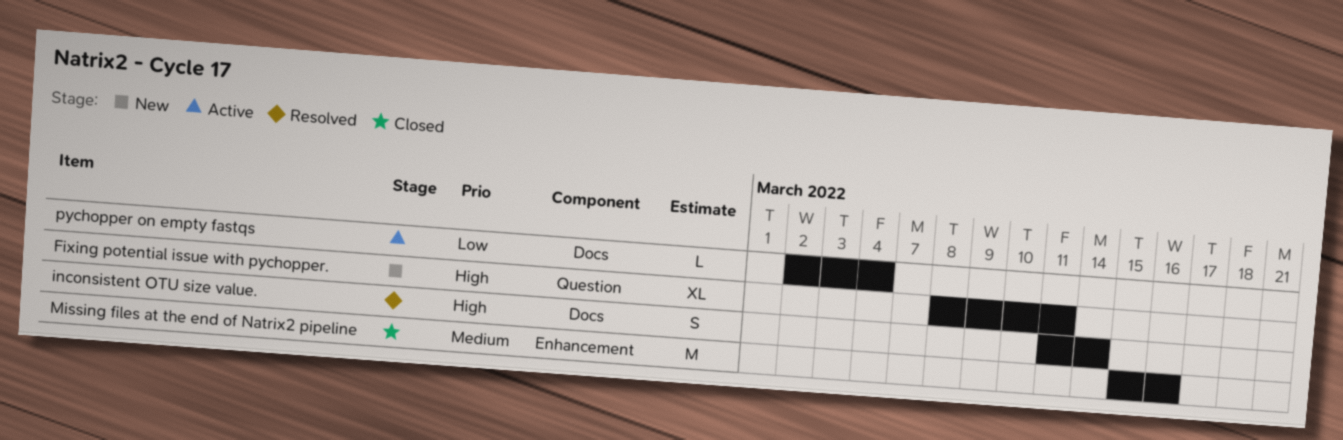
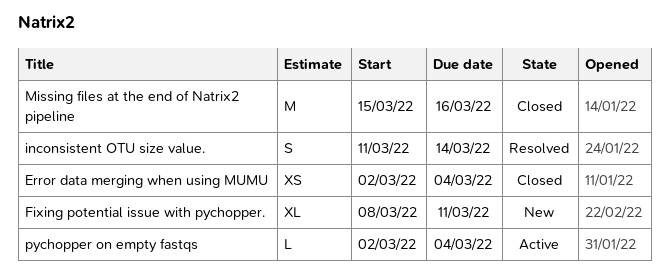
Error data merging when using MUMU: none -> present

